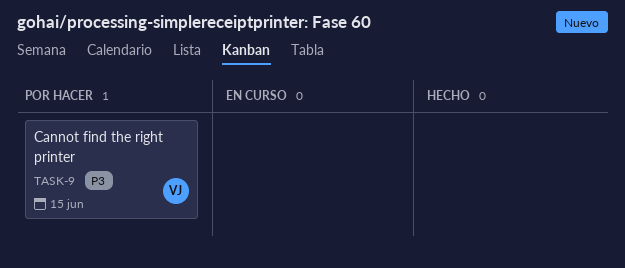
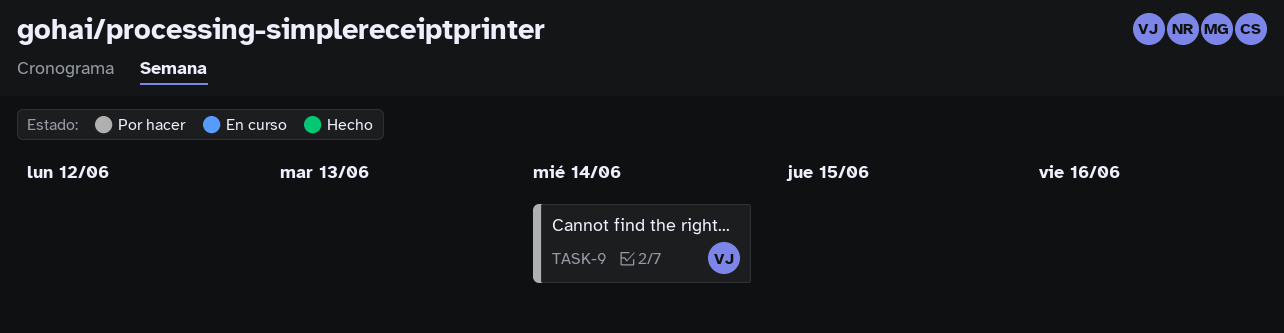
TASK-9, due: Jun 15 -> Jun 14

